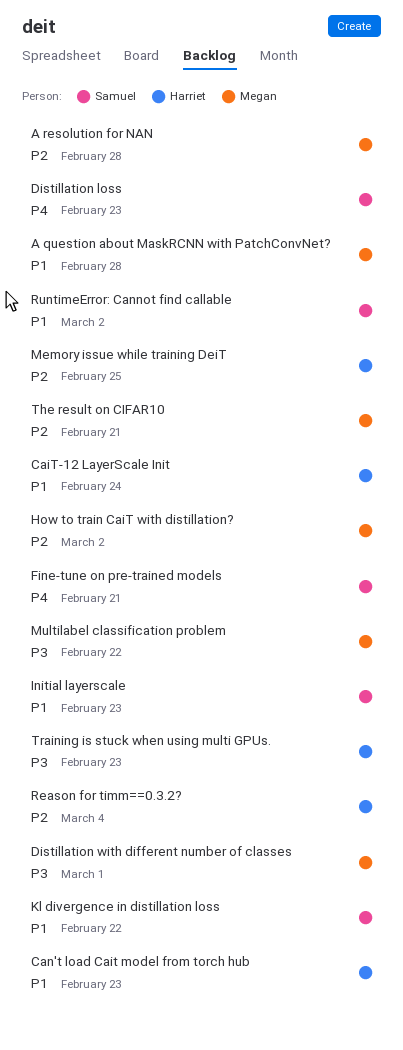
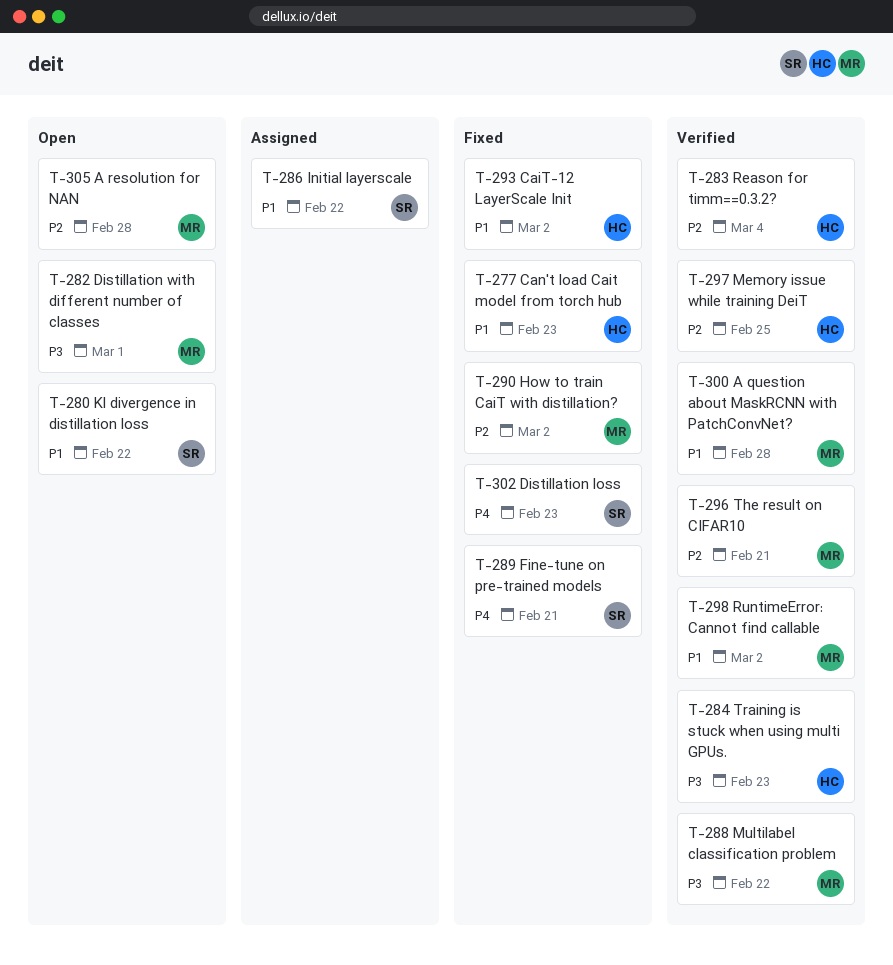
CaiT-12 LayerScale Init, due: Feb 24 -> Mar 2
Initial layerscale, due: Feb 23 -> Feb 22
RuntimeError: Cannot find callable, owner: Samuel -> Megan

